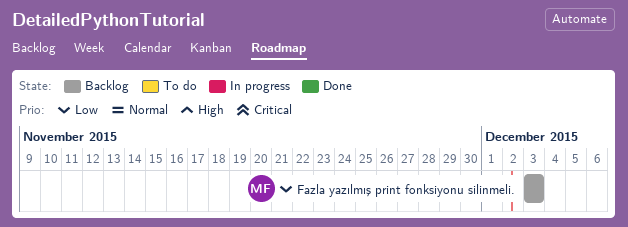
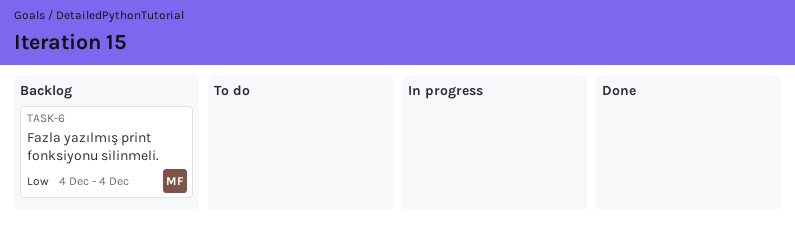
Fazla yazılmış print fonksiyonu silinmeli., start: Dec 3 -> Dec 4
Fazla yazılmış print fonksiyonu silinmeli., due: Dec 3 -> Dec 4

